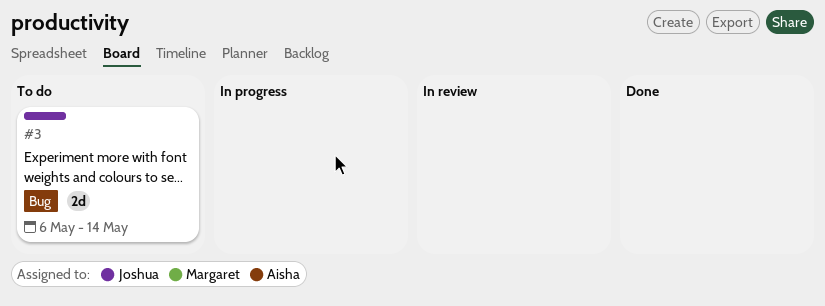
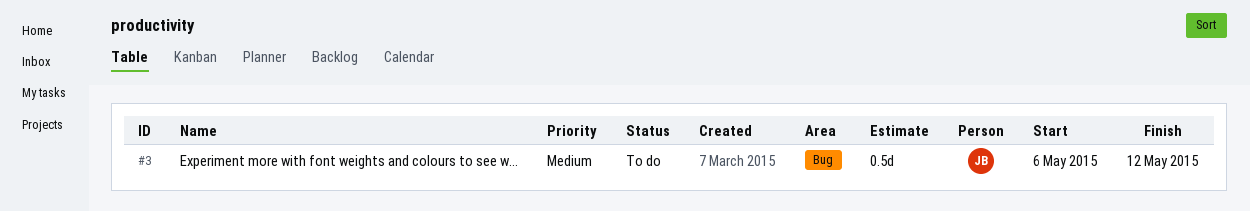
#3, estimate: 2d -> 0.5d
#3, due: May 14 -> May 12

